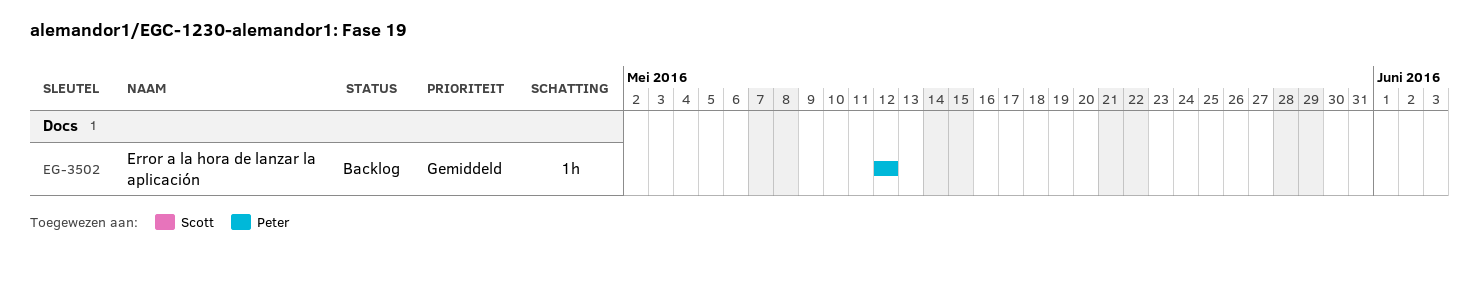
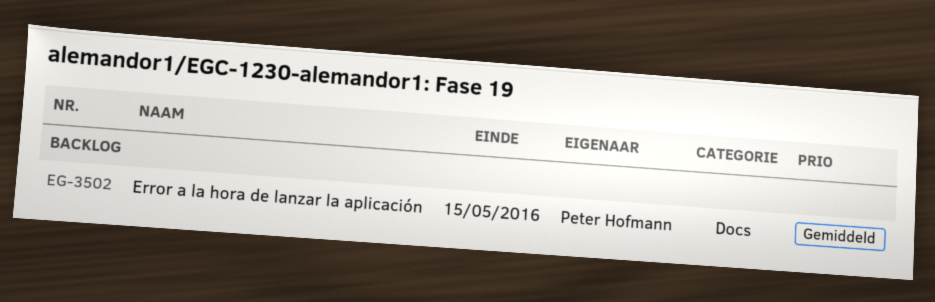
EG-3502, due: May 12 -> May 15

